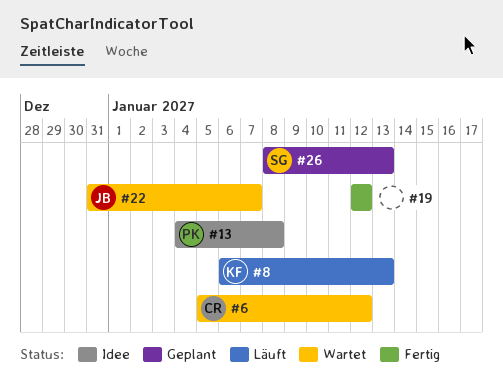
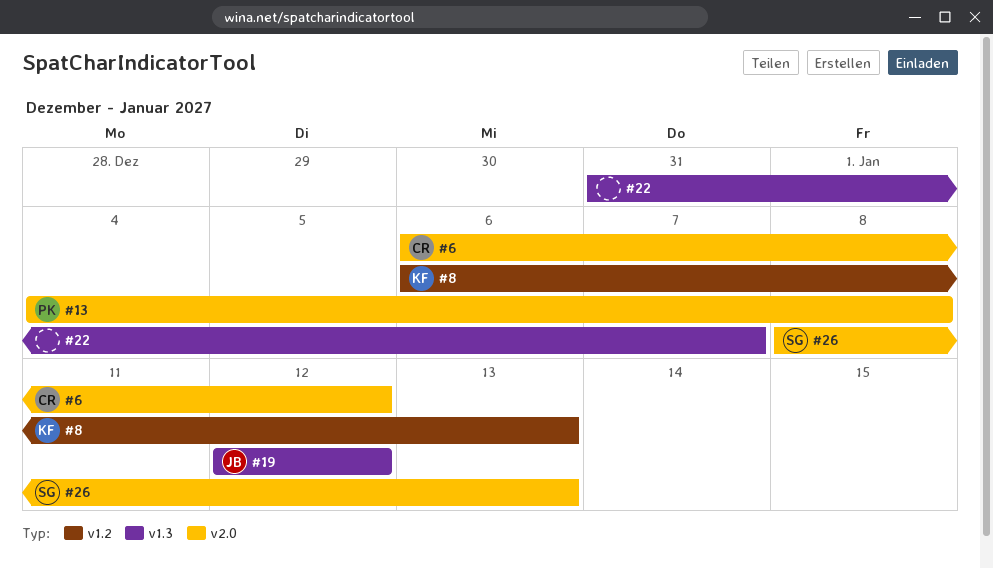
#6, start: Jan 5 -> Jan 6
#19, owner: none -> JB
#22, owner: JB -> none

